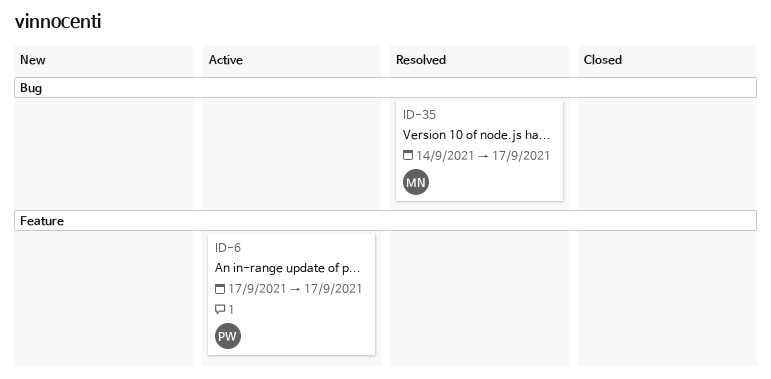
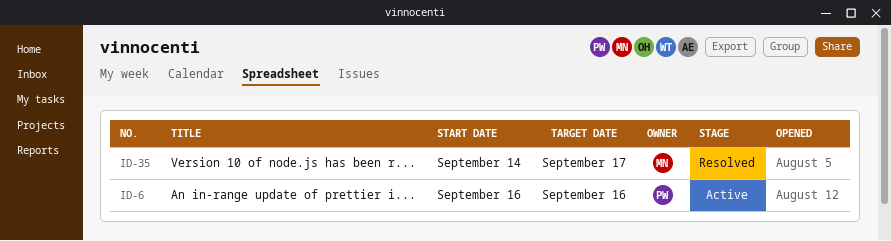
ID-6, start: Sep 17 -> Sep 16
ID-6, due: Sep 17 -> Sep 16

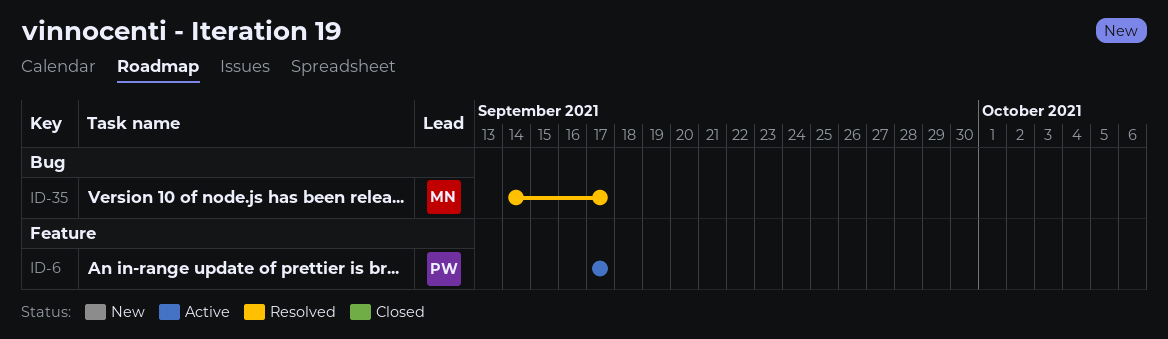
ID-6, start: Sep 16 -> Sep 17
ID-6, due: Sep 16 -> Sep 17

